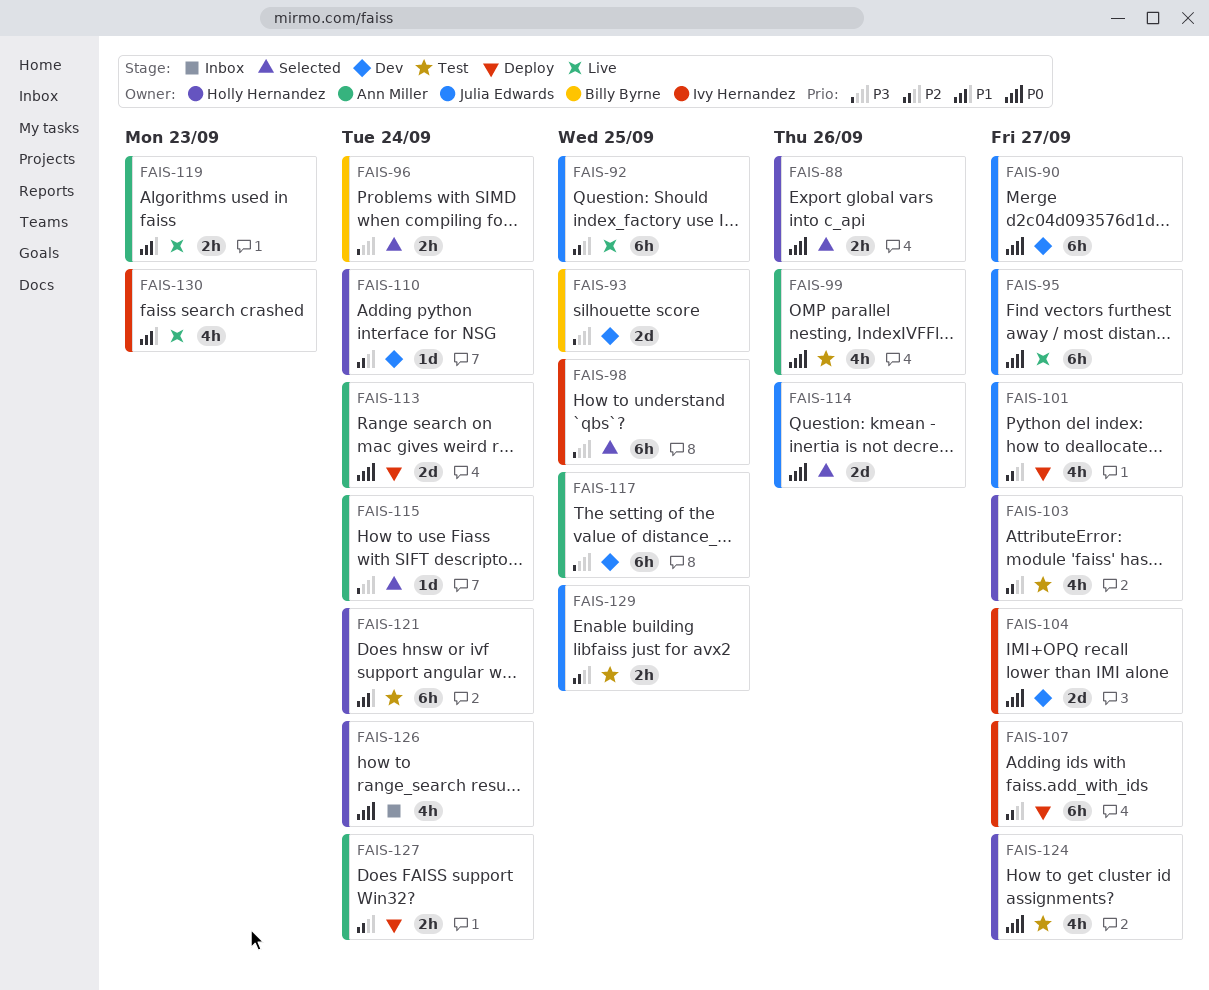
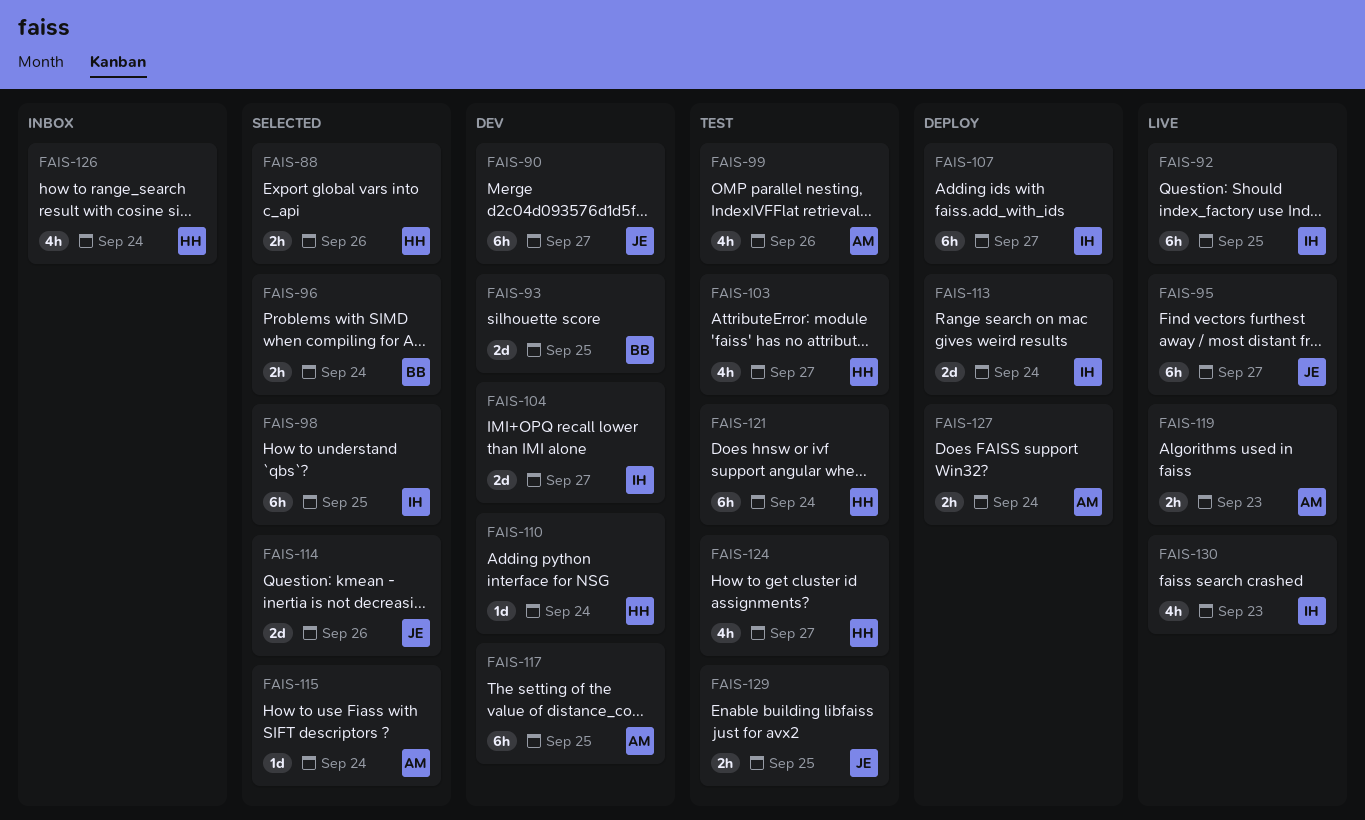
FAIS-92, owner: Julia Edwards -> Ivy Hernandez
FAIS-101: present -> none
FAIS-113, owner: Ann Miller -> Ivy Hernandez

